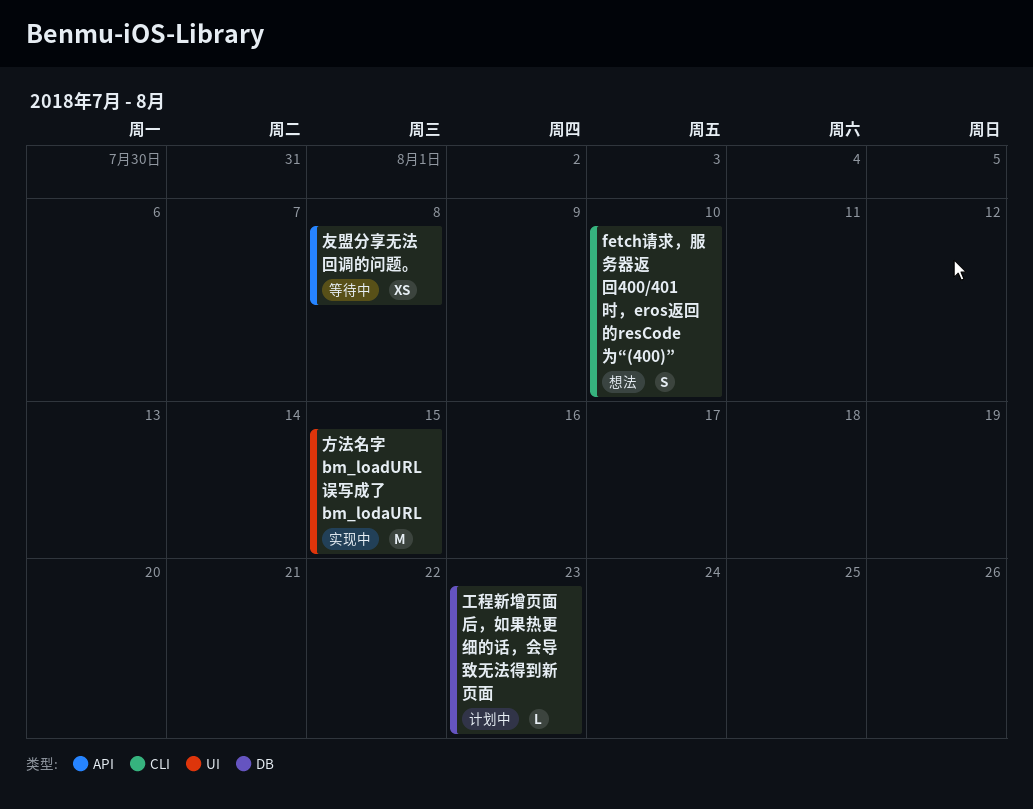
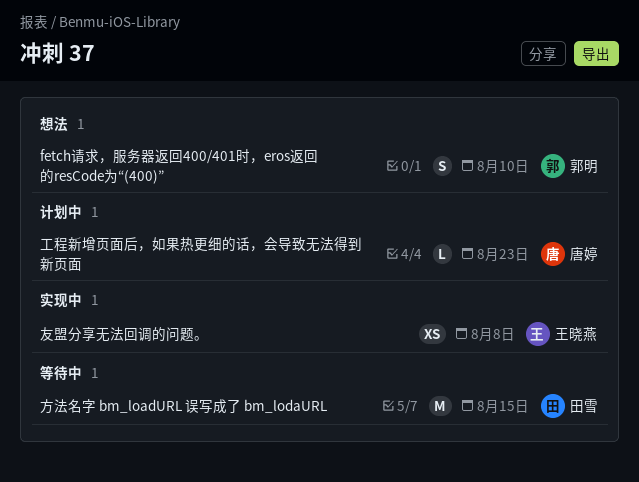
友盟分享无法回调的问题。, status: 等待中 -> 实现中
方法名字 bm_loadURL 误写成了 bm_lodaURL, status: 实现中 -> 等待中

